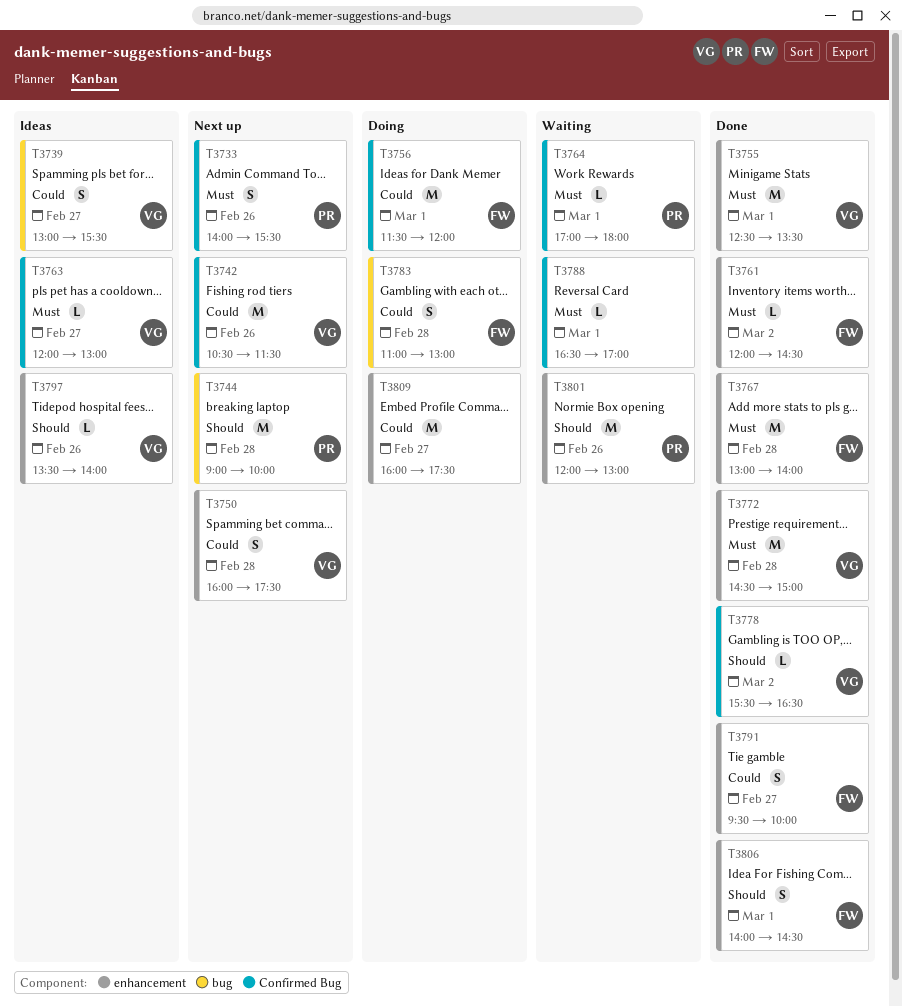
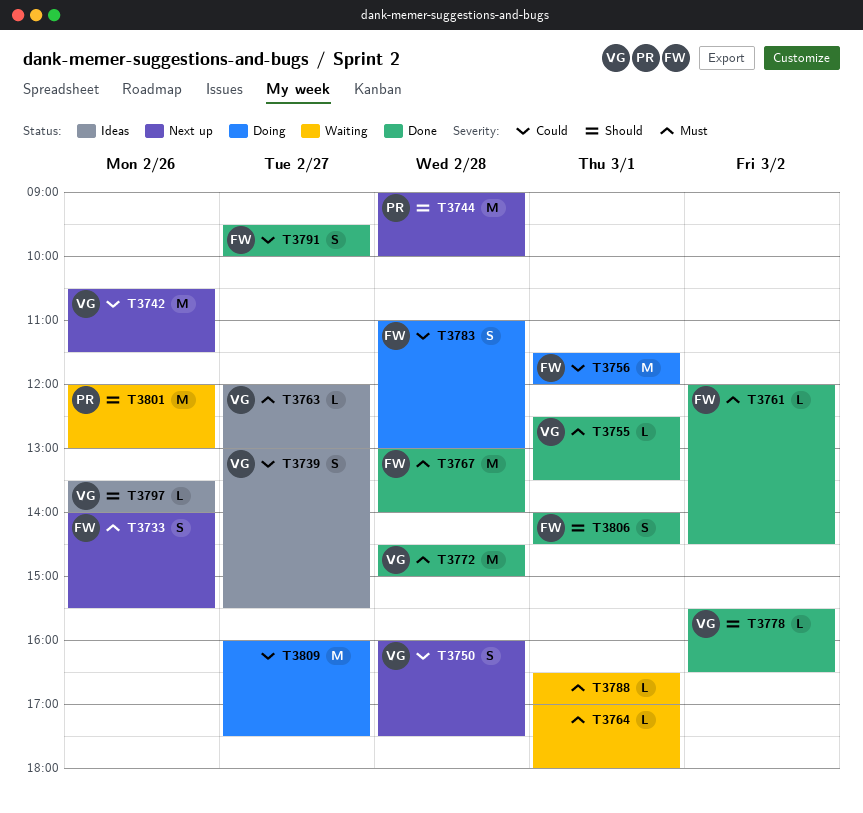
T3733, owner: PR -> FW
T3755, estimate: M -> L
T3764, owner: PR -> none

